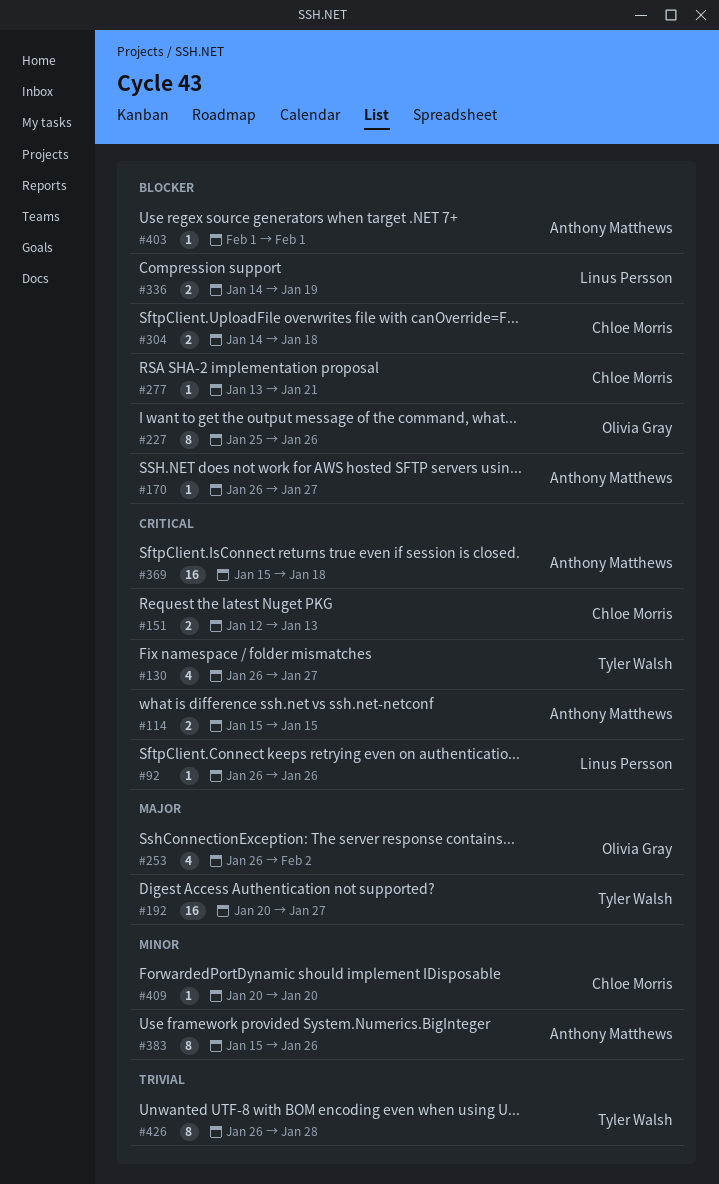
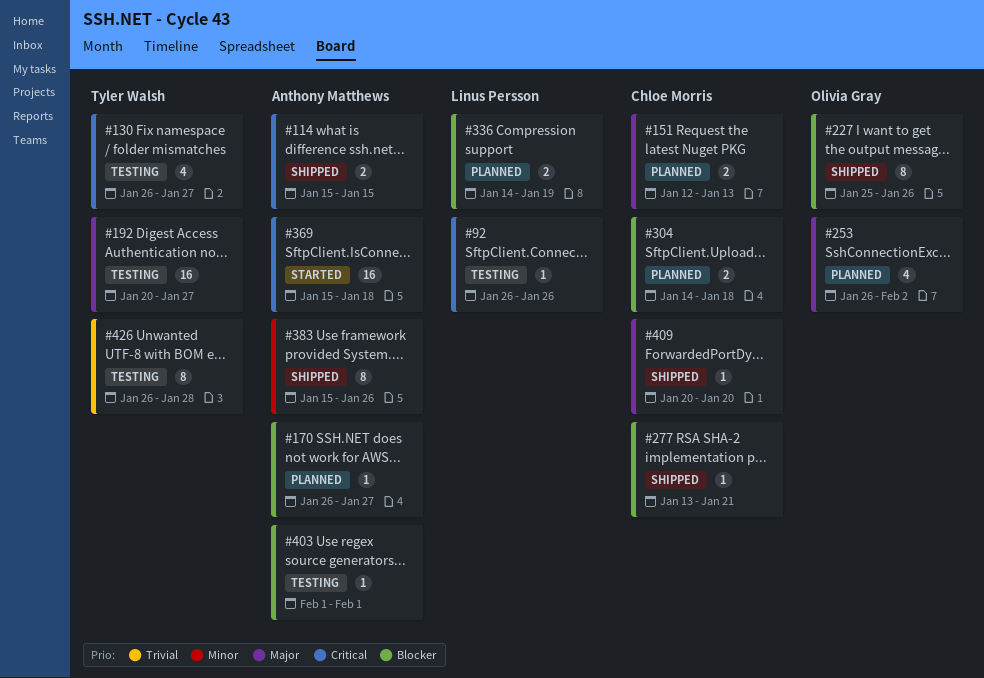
#151, priority: Critical -> Major
#409, priority: Minor -> Major

